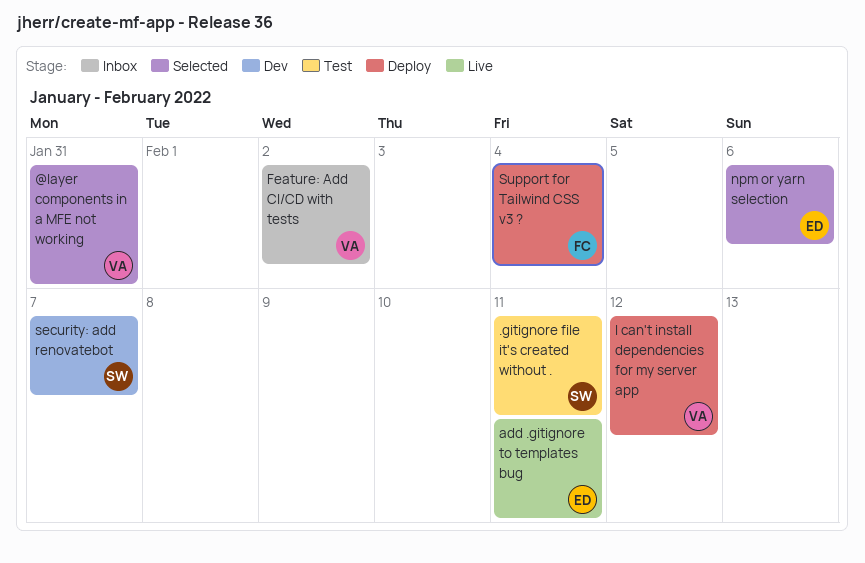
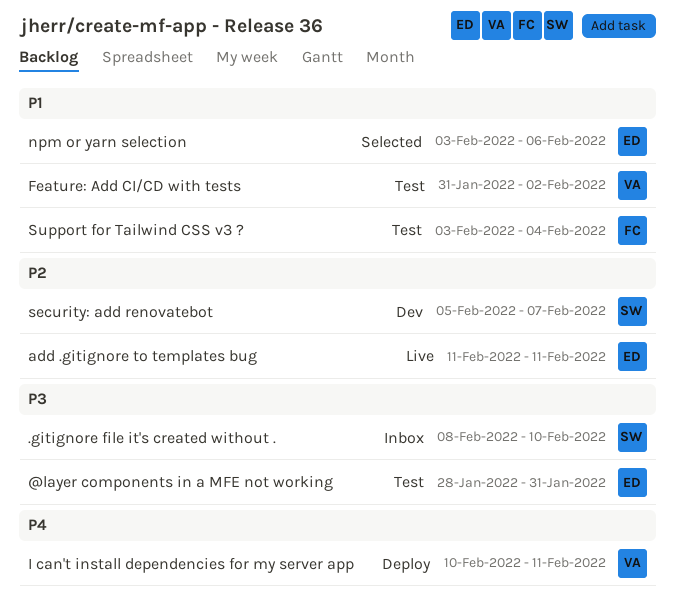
.gitignore file it's created without ., status: Test -> Inbox
.gitignore file it's created without ., due: Feb 11 -> Feb 10
@layer components in a MFE not working, status: Selected -> Test
@layer components in a MFE not working, owner: VA -> ED
Feature: Add CI/CD with tests, status: Inbox -> Test
I can't install dependencies for my server app, due: Feb 12 -> Feb 11
Support for Tailwind CSS v3 ?, status: Deploy -> Test

